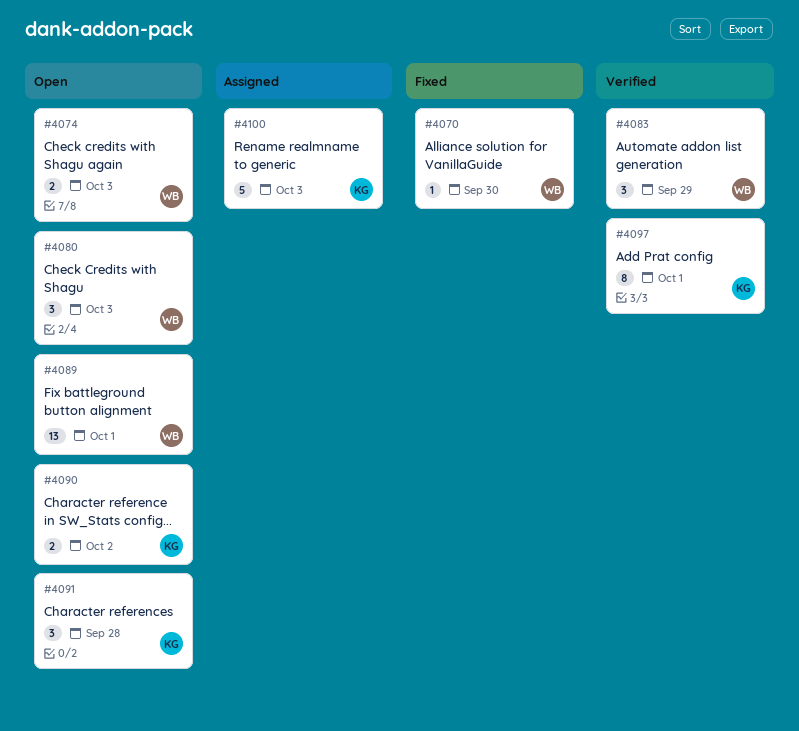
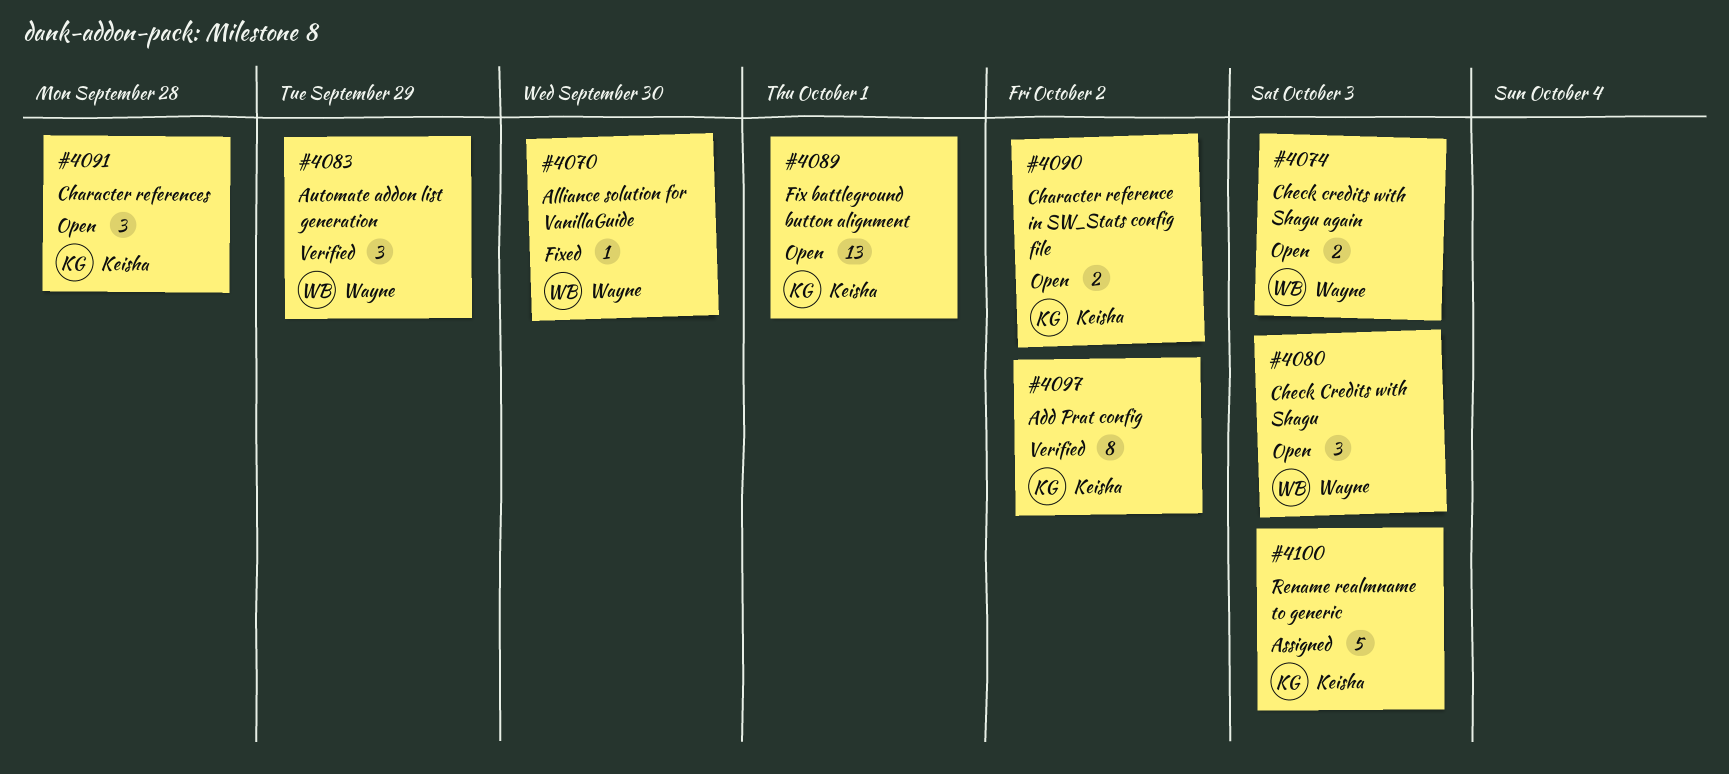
#4089, owner: Wayne -> Keisha
#4097, due: Oct 1 -> Oct 2

